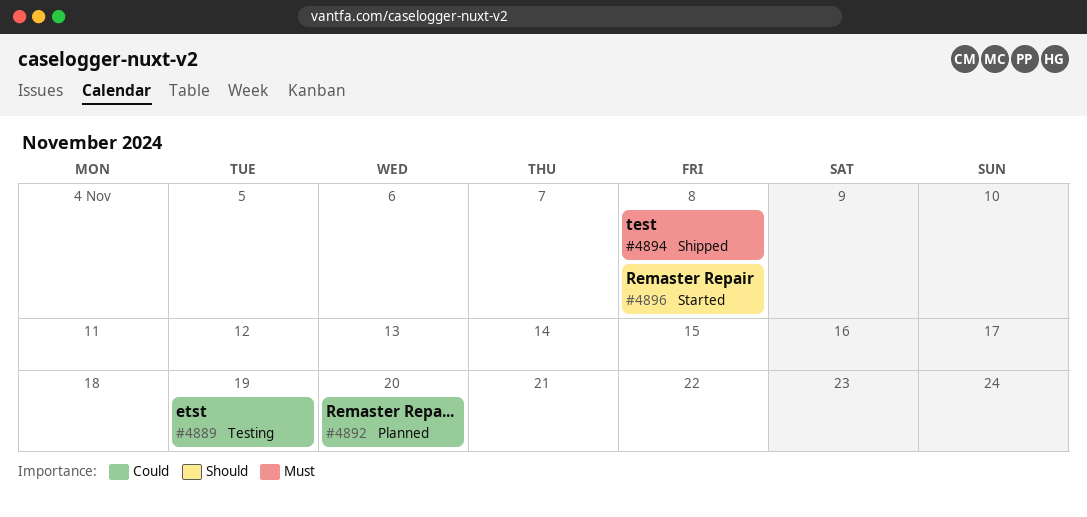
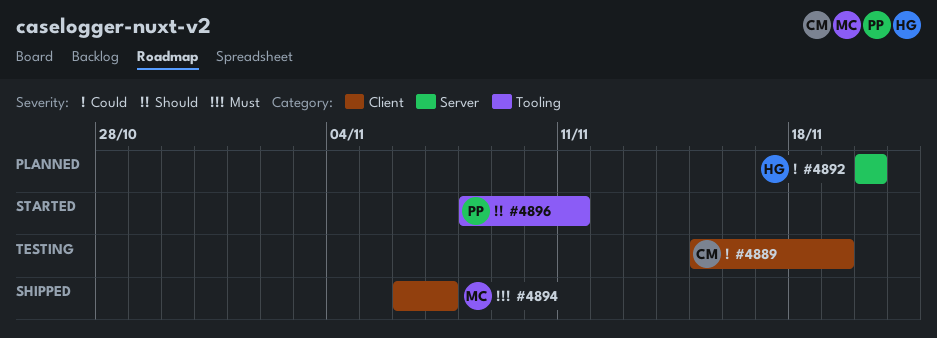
#4894, due: Nov 8 -> Nov 7
#4896, due: Nov 8 -> Nov 11

